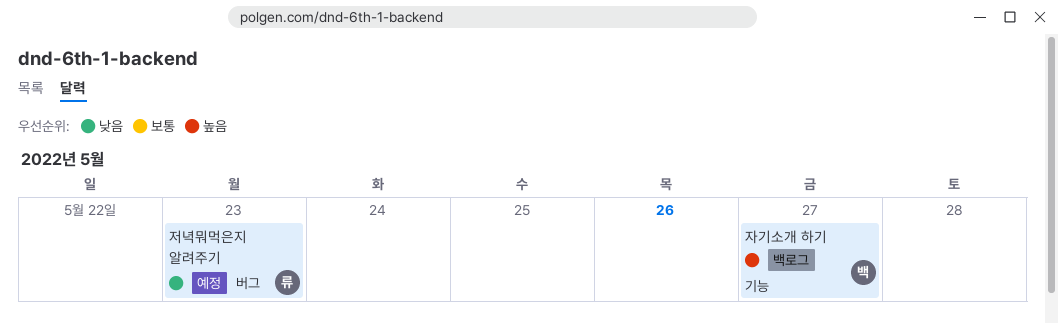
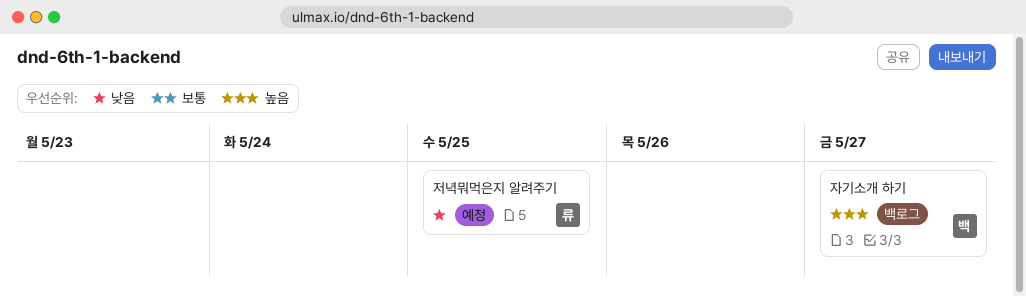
저녁뭐먹은지 알려주기, due: May 23 -> May 25

